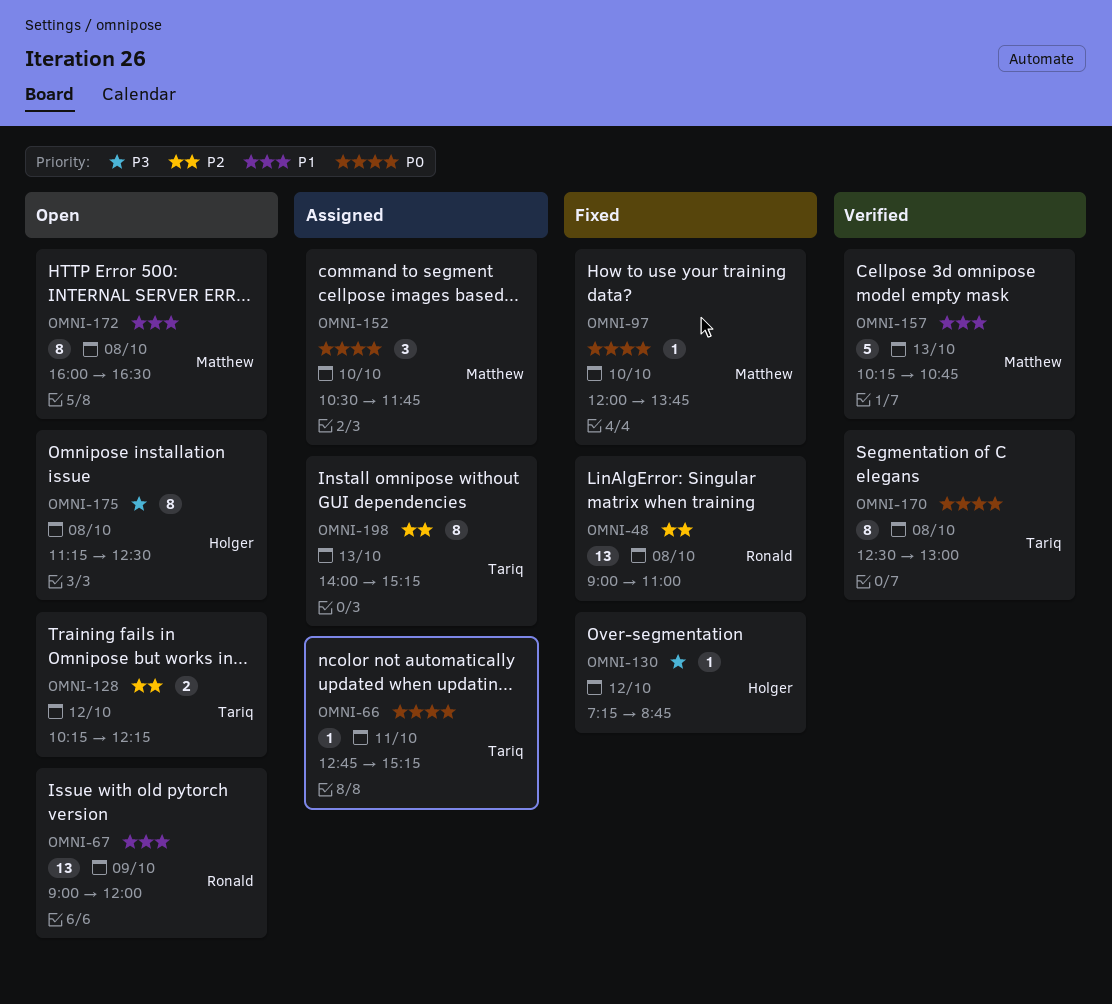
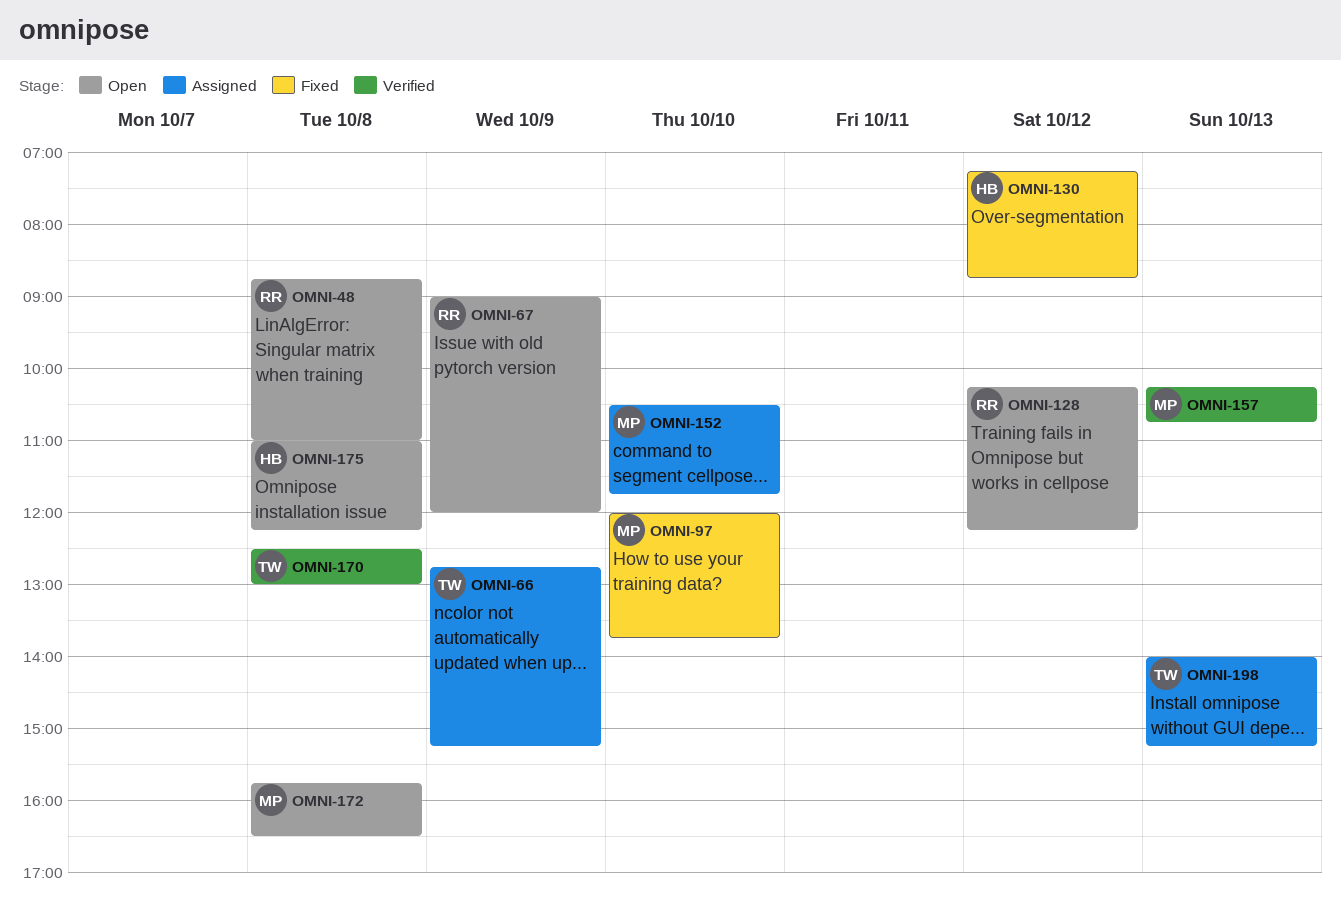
OMNI-48, status: Fixed -> Open
OMNI-48, begins: 09:00 -> 08:45
OMNI-66, day: Oct 11 -> Oct 9
OMNI-128, owner: Tariq -> Ronald
OMNI-172, begins: 16:00 -> 15:45
OMNI-175, begins: 11:15 -> 11:00
OMNI-175, ends: 12:30 -> 12:15

